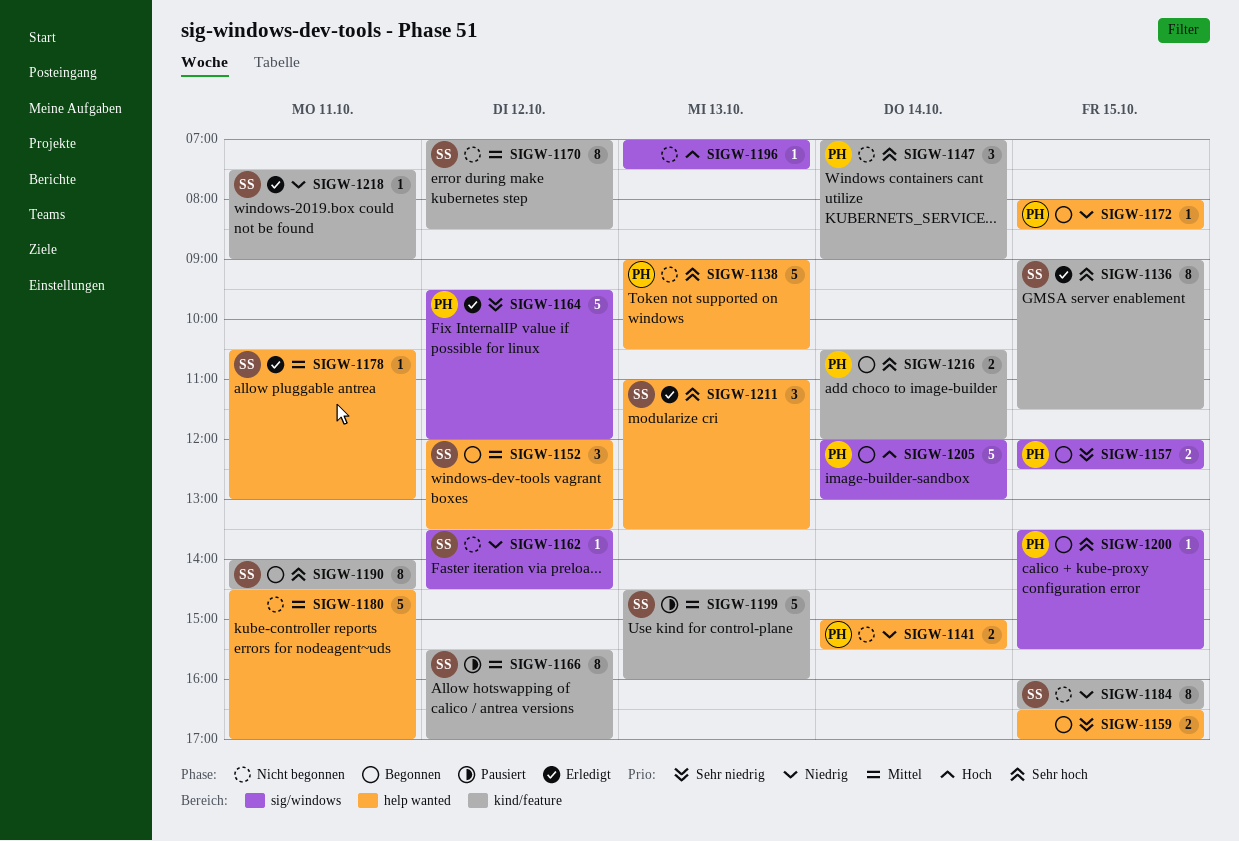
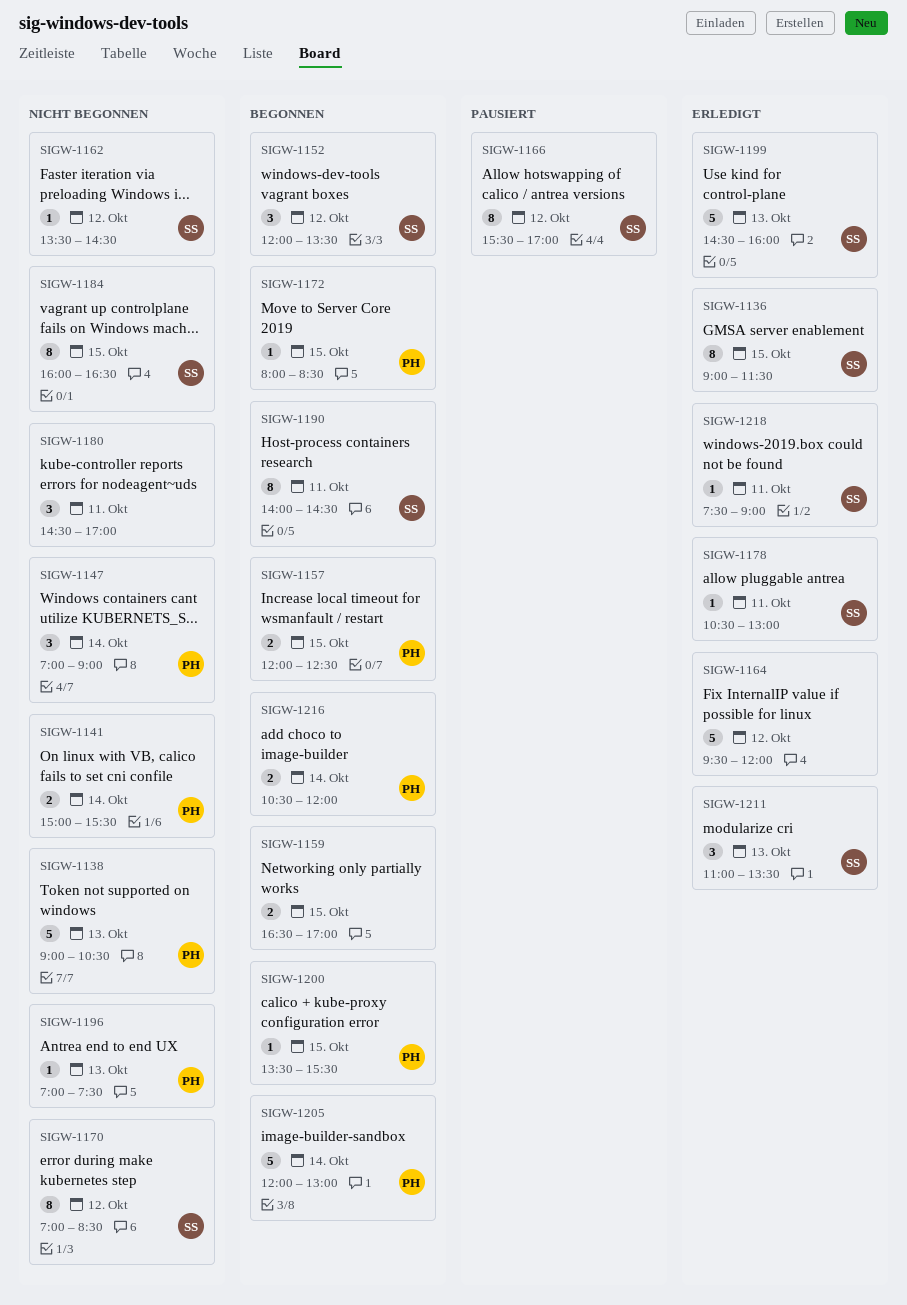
SIGW-1164, owner: PH -> none
SIGW-1180, estimate: 5 -> 3
SIGW-1196, owner: none -> PH
SIGW-1199, status: Pausiert -> Erledigt

